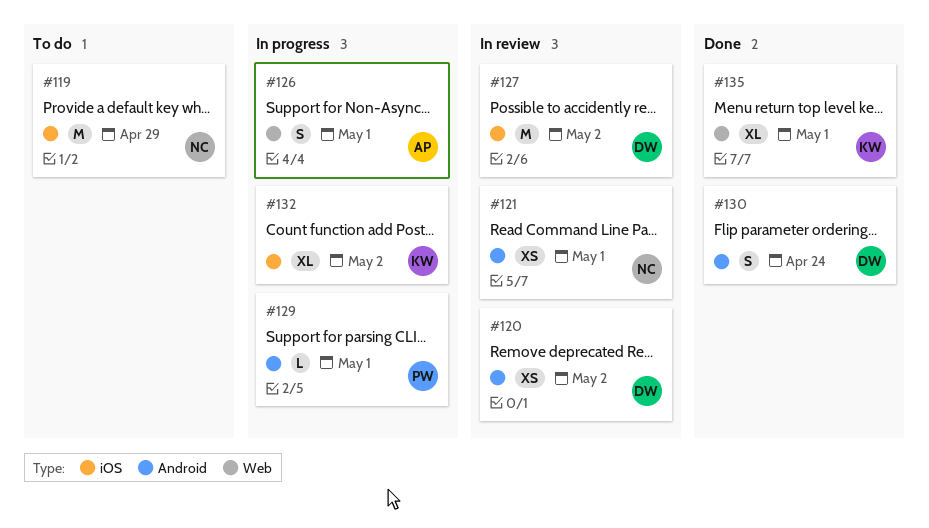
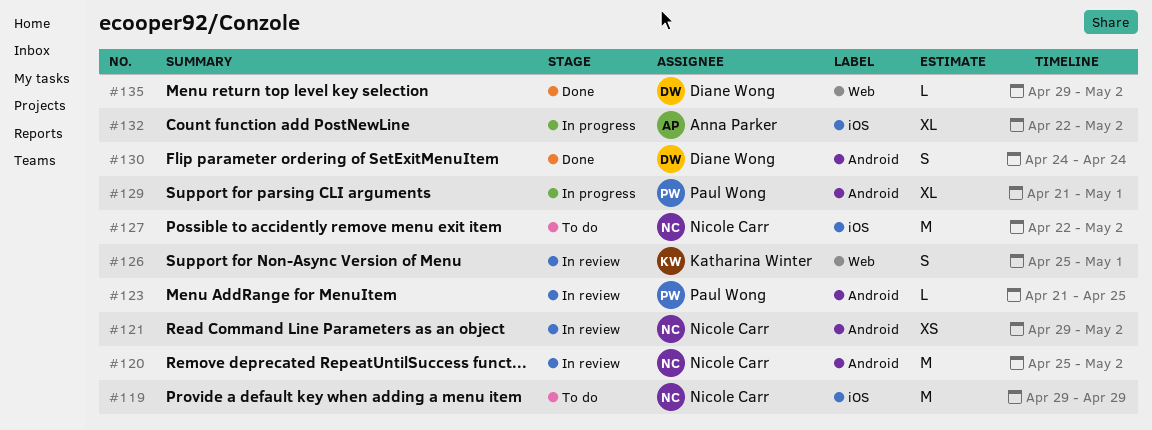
#120, owner: Diane Wong -> Nicole Carr
#120, estimate: XS -> M
#121, due: May 1 -> May 2
#123: none -> present
#126, status: In progress -> In review
#126, owner: Anna Parker -> Katharina Winter
#127, status: In review -> To do
#127, owner: Diane Wong -> Nicole Carr
#129, estimate: L -> XL
#132, owner: Katharina Winter -> Anna Parker
#135, owner: Katharina Winter -> Diane Wong
#135, estimate: XL -> L
#135, due: May 1 -> May 2

